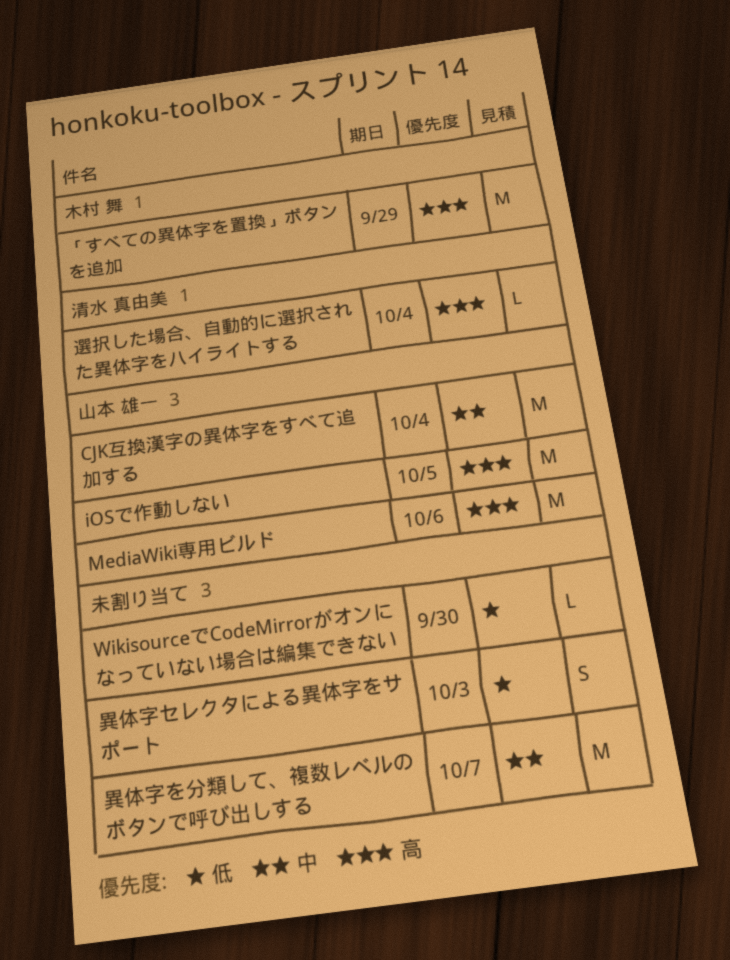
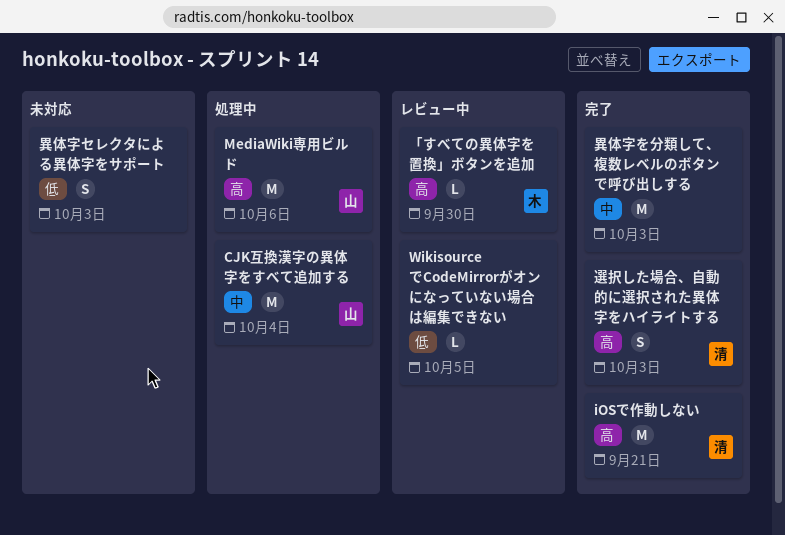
iOSで作動しない, owner: 山本 雄一 -> 清水 真由美
iOSで作動しない, due: Oct 5 -> Sep 21
WikisourceでCodeMirrorがオンになっていない場合は編集できない, due: Sep 30 -> Oct 5
「すべての異体字を置換」ボタンを追加, estimate: M -> L
「すべての異体字を置換」ボタンを追加, due: Sep 29 -> Sep 30
異体字を分類して、複数レベルのボタンで呼び出しする, due: Oct 7 -> Oct 3
選択した場合、自動的に選択された異体字をハイライトする, estimate: L -> S
選択した場合、自動的に選択された異体字をハイライトする, due: Oct 4 -> Oct 3

